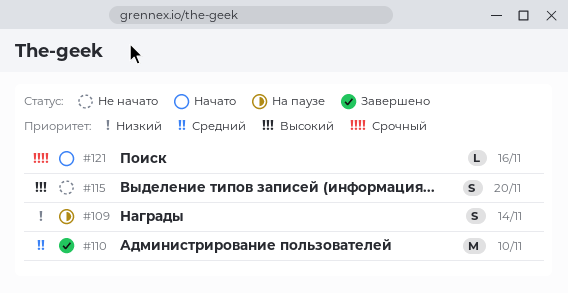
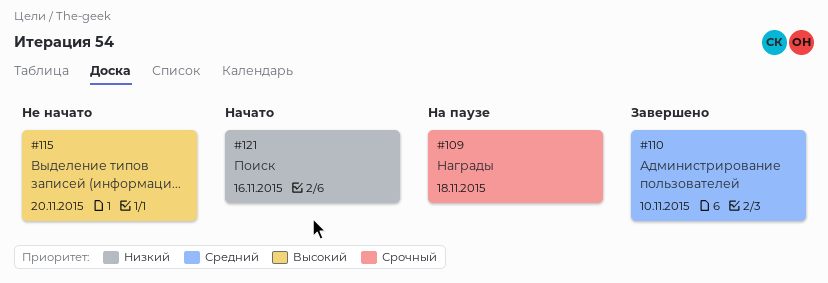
#109, priority: Низкий -> Срочный
#109, due: Nov 14 -> Nov 18
#121, priority: Срочный -> Низкий

